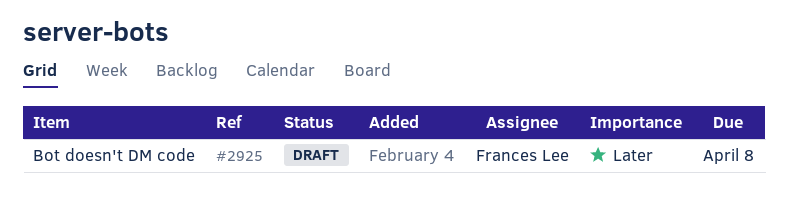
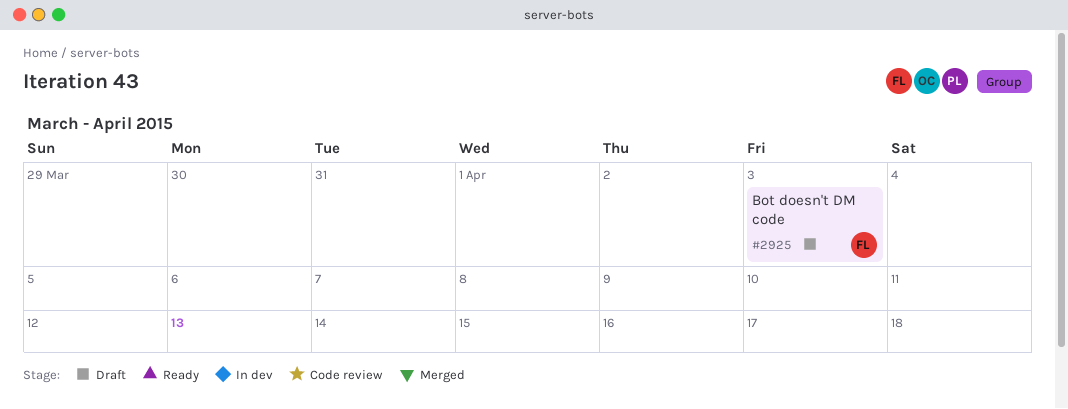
#2925, due: Apr 8 -> Apr 3

